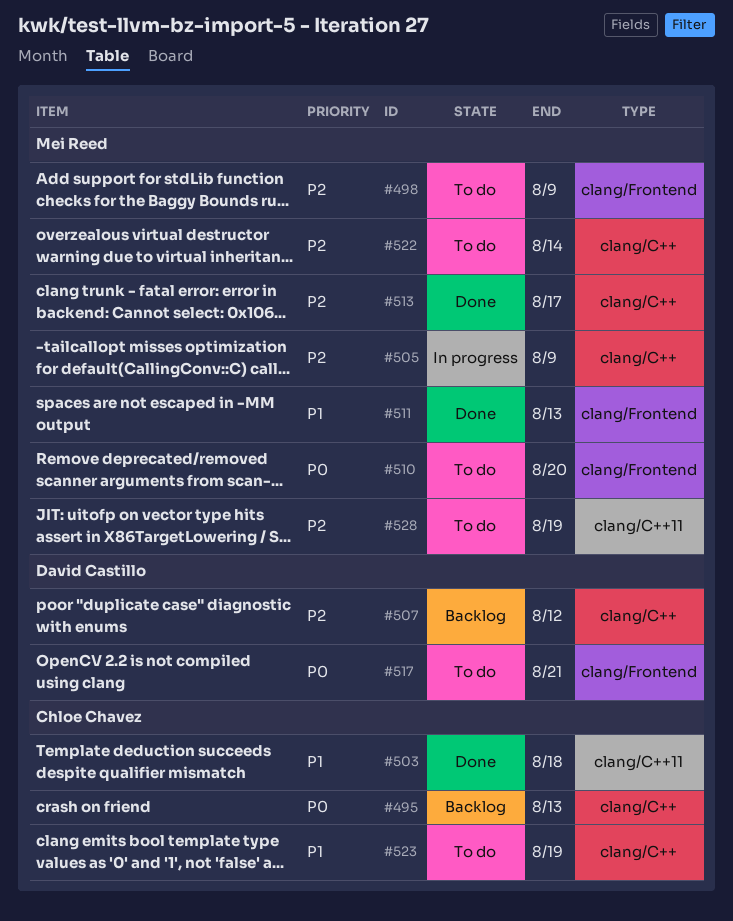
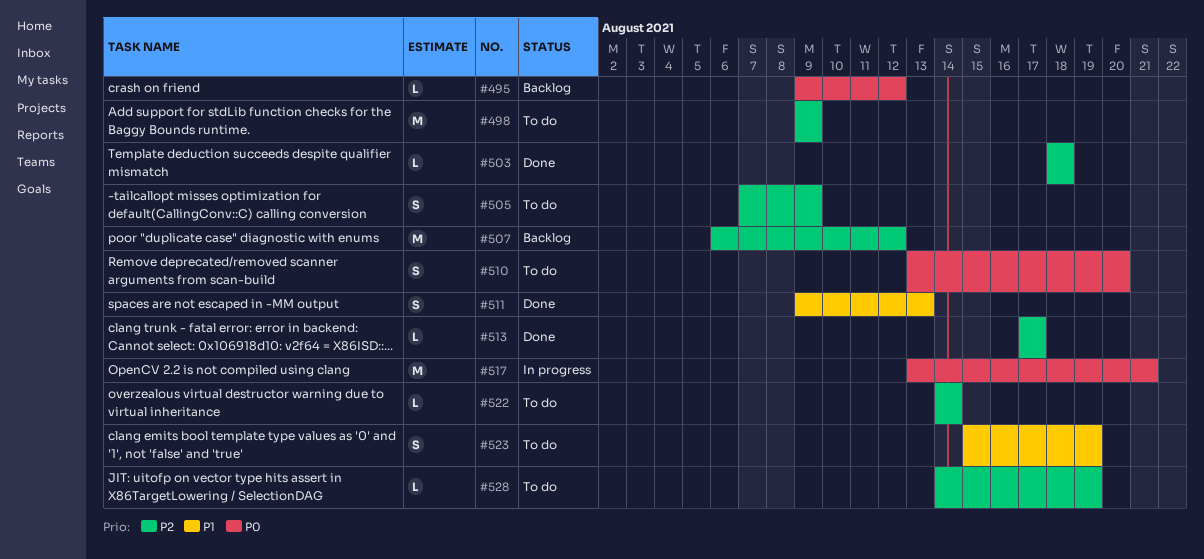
#495, due: Aug 13 -> Aug 12
#503, priority: P1 -> P2
#505, status: In progress -> To do
#517, status: To do -> In progress

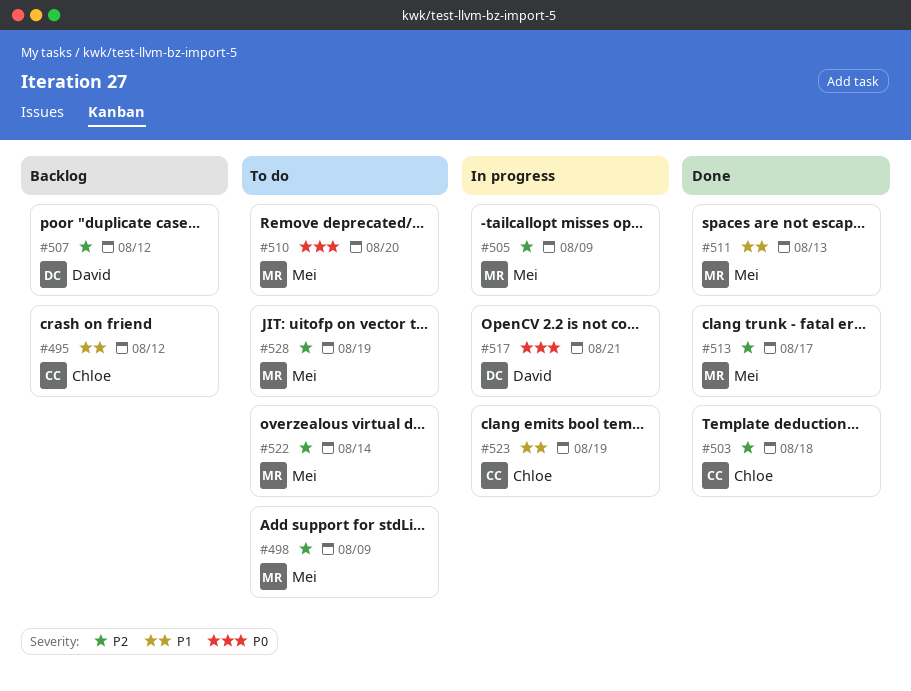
#495, priority: P0 -> P1
#505, status: To do -> In progress
#523, status: To do -> In progress

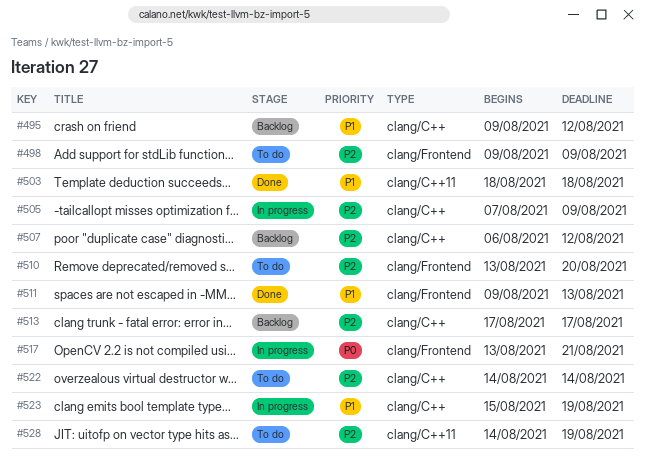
#503, priority: P2 -> P1
#510, priority: P0 -> P2
#513, status: Done -> Backlog

